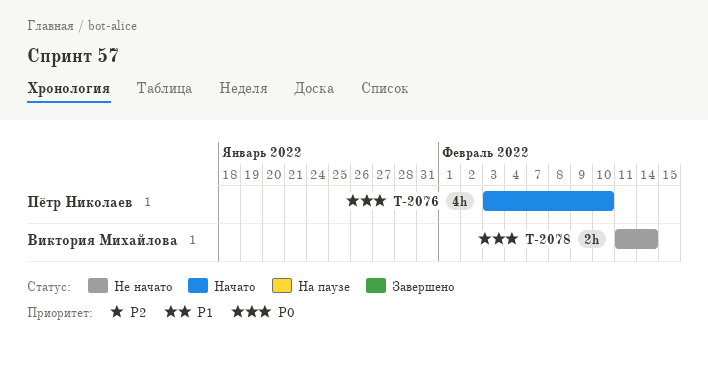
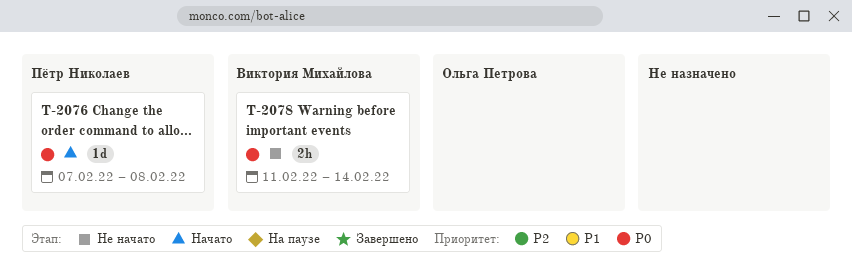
T-2076, estimate: 4h -> 1d
T-2076, start: Feb 3 -> Feb 7
T-2076, due: Feb 10 -> Feb 8

